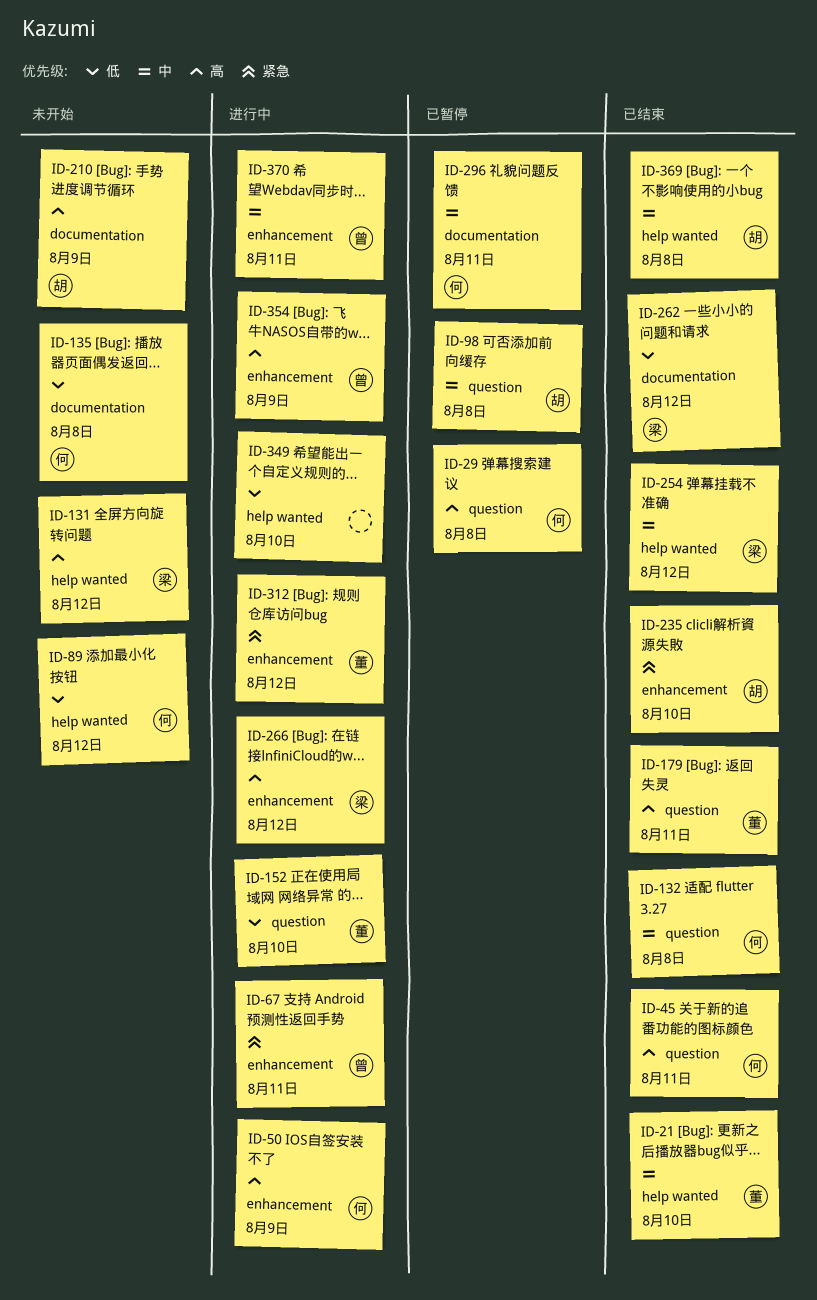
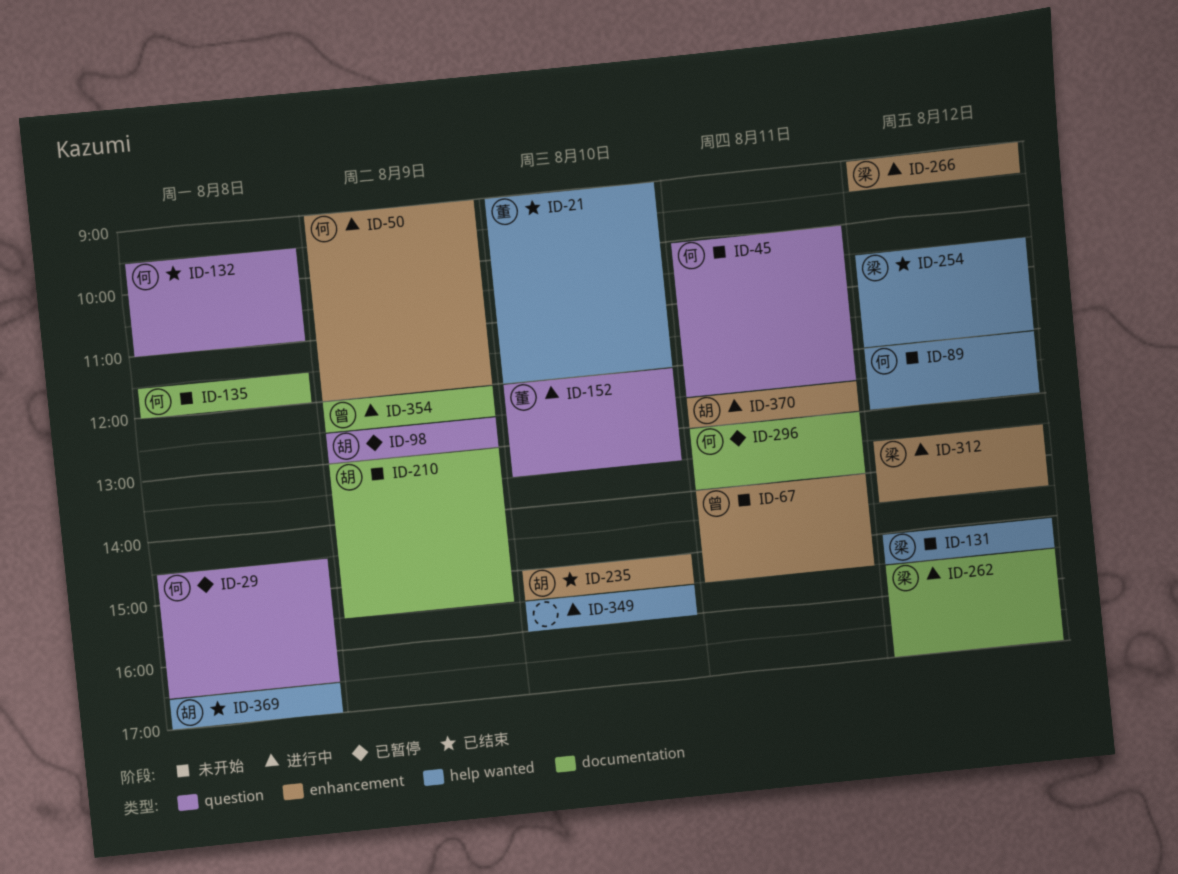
ID-45, status: 已结束 -> 未开始
ID-67, status: 进行中 -> 未开始
ID-98, day: Aug 8 -> Aug 9
ID-179: present -> none
ID-262, status: 已结束 -> 进行中
ID-312, owner: 董 -> 梁
ID-354, label: enhancement -> documentation
ID-370, owner: 曾 -> 胡

